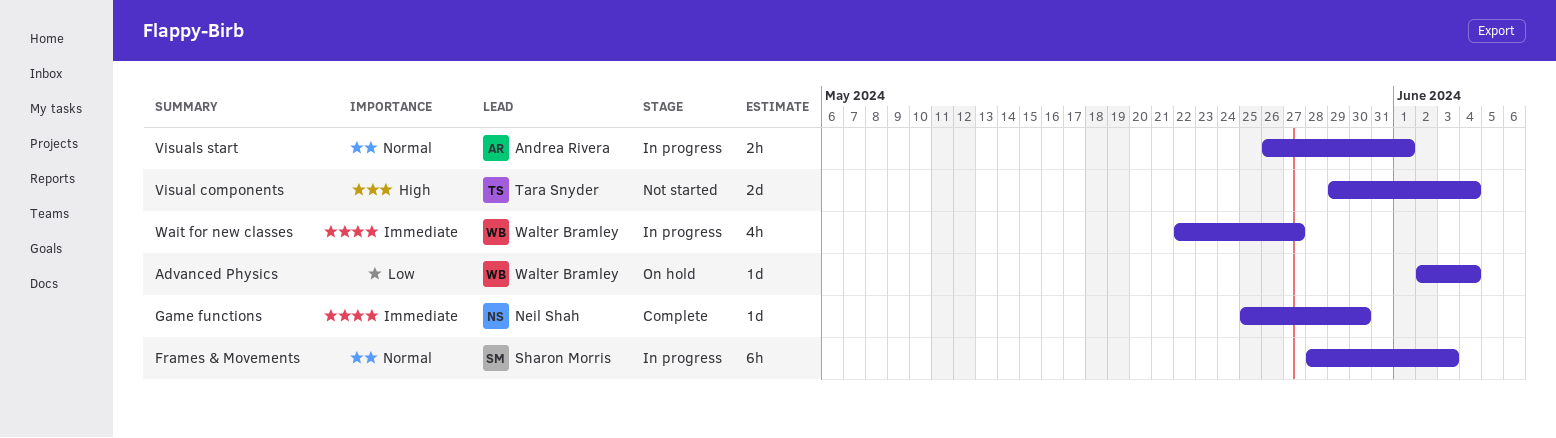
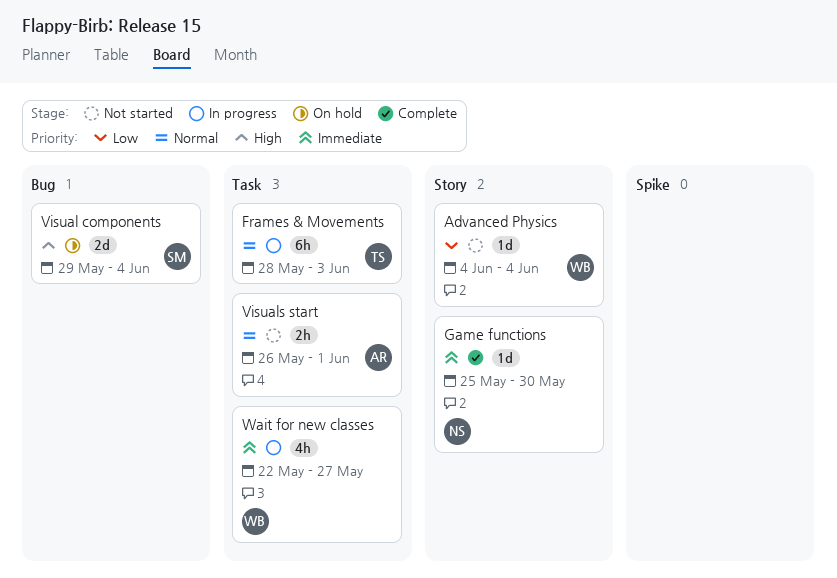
Advanced Physics, status: On hold -> Not started
Advanced Physics, start: Jun 2 -> Jun 4
Frames & Movements, owner: Sharon Morris -> Tara Snyder
Visual components, status: Not started -> On hold
Visual components, owner: Tara Snyder -> Sharon Morris
Visuals start, status: In progress -> Not started

